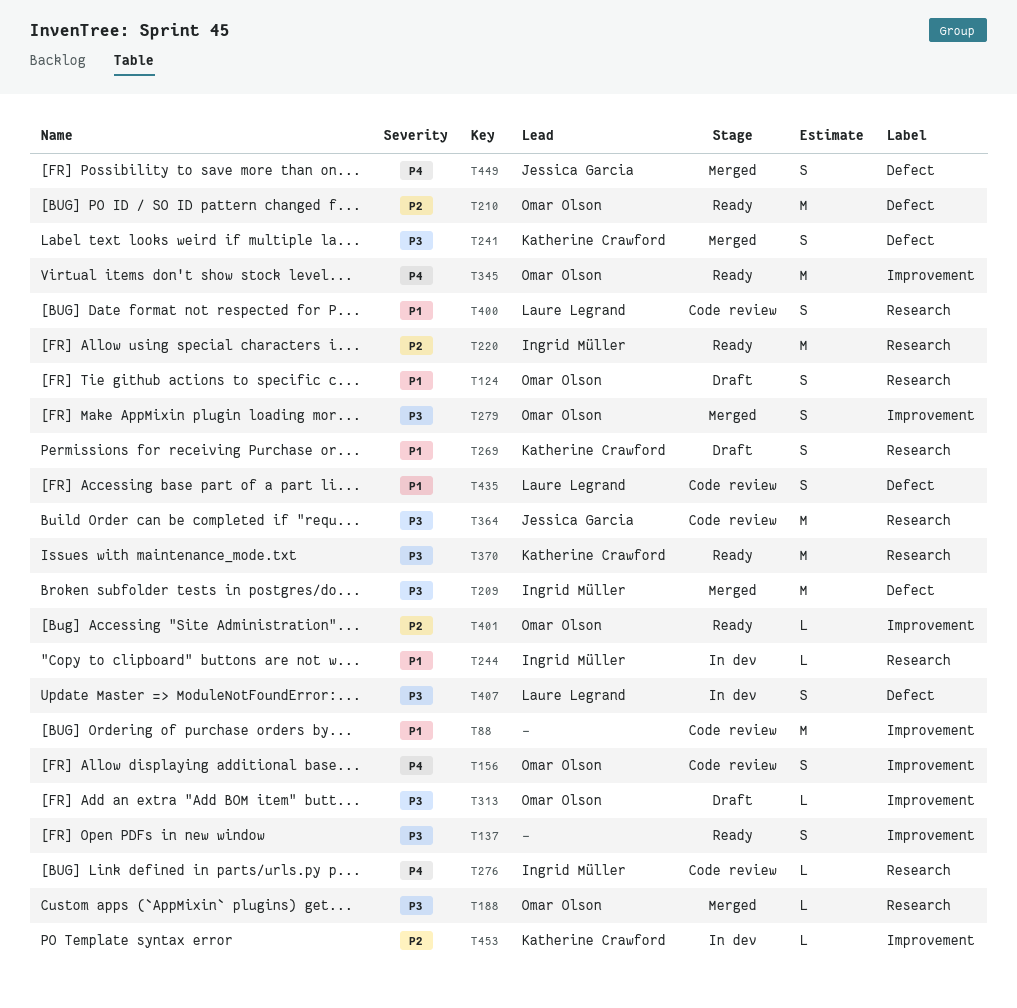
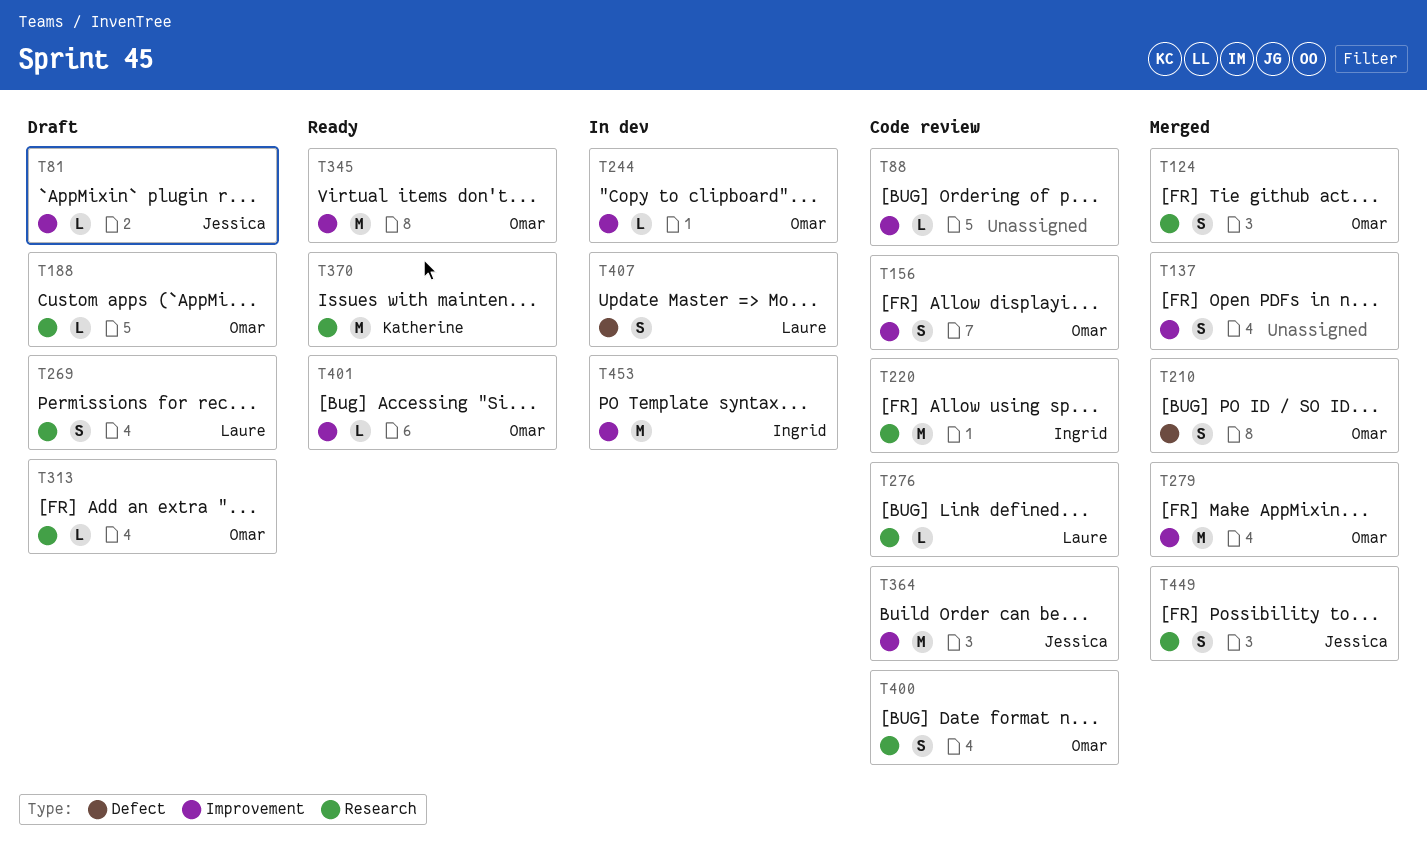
T81: none -> present
T88, estimate: M -> L
T124, status: Draft -> Merged
T137, status: Ready -> Merged
T188, status: Merged -> Draft
T209: present -> none
T210, status: Ready -> Merged
T210, estimate: M -> S
T220, status: Ready -> Code review
T241: present -> none
T244, owner: Ingrid Müller -> Omar Olson
T244, label: Research -> Improvement
T269, owner: Katherine Crawford -> Laure Legrand
T276, owner: Ingrid Müller -> Laure Legrand
T279, estimate: S -> M
T313, label: Improvement -> Research
T364, label: Research -> Improvement
T400, owner: Laure Legrand -> Omar Olson
T435: present -> none
T449, label: Defect -> Research
T453, owner: Katherine Crawford -> Ingrid Müller
T453, estimate: L -> M

